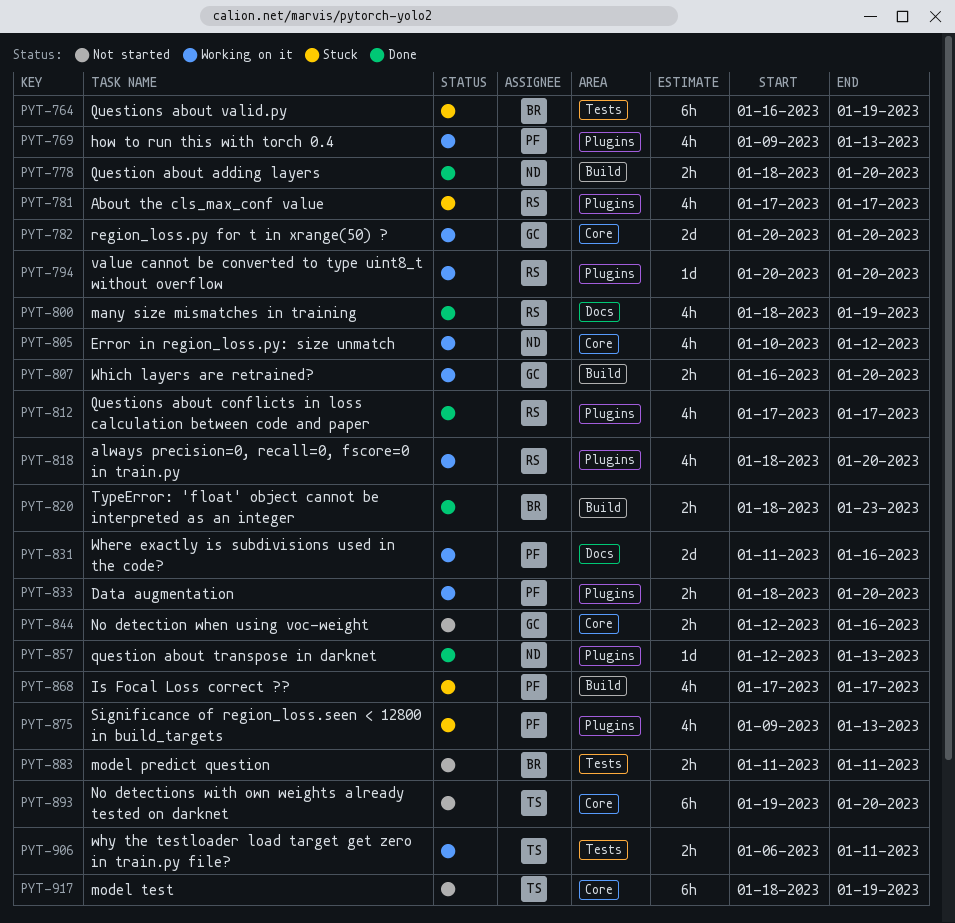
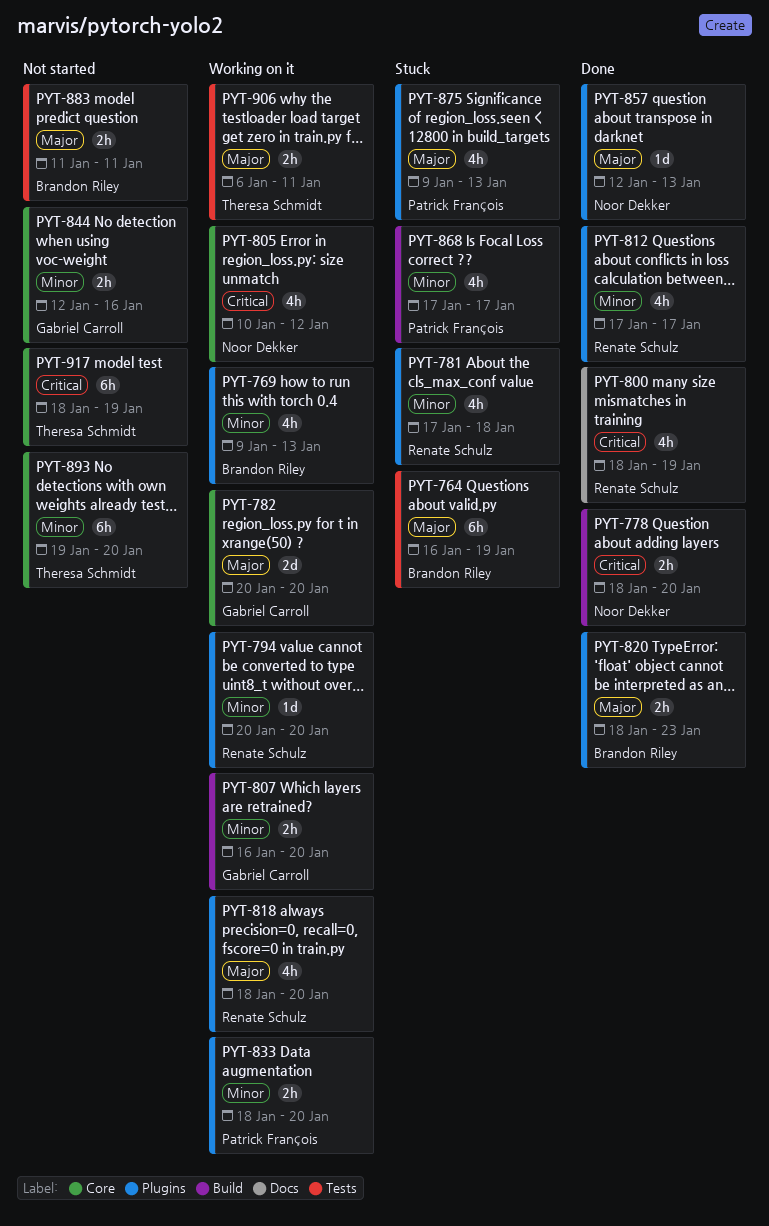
PYT-769, owner: Patrick François -> Brandon Riley
PYT-781, due: Jan 17 -> Jan 18
PYT-820, label: Build -> Plugins
PYT-831: present -> none

